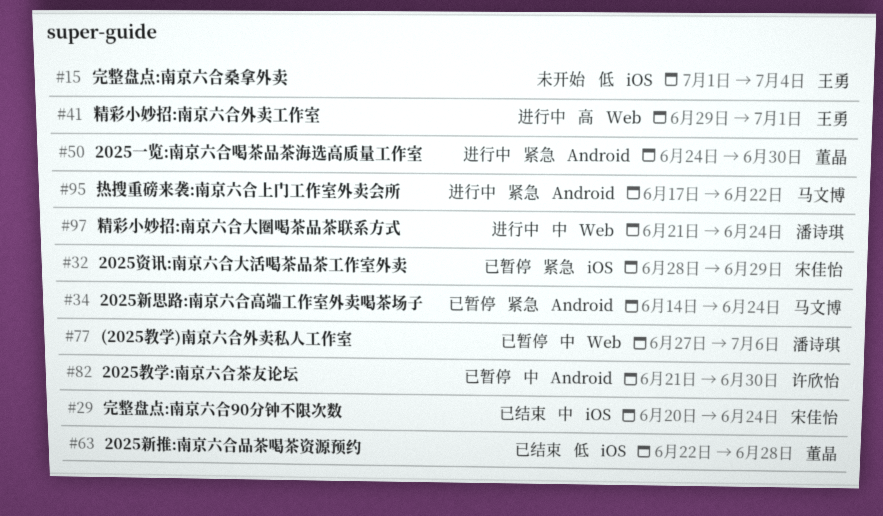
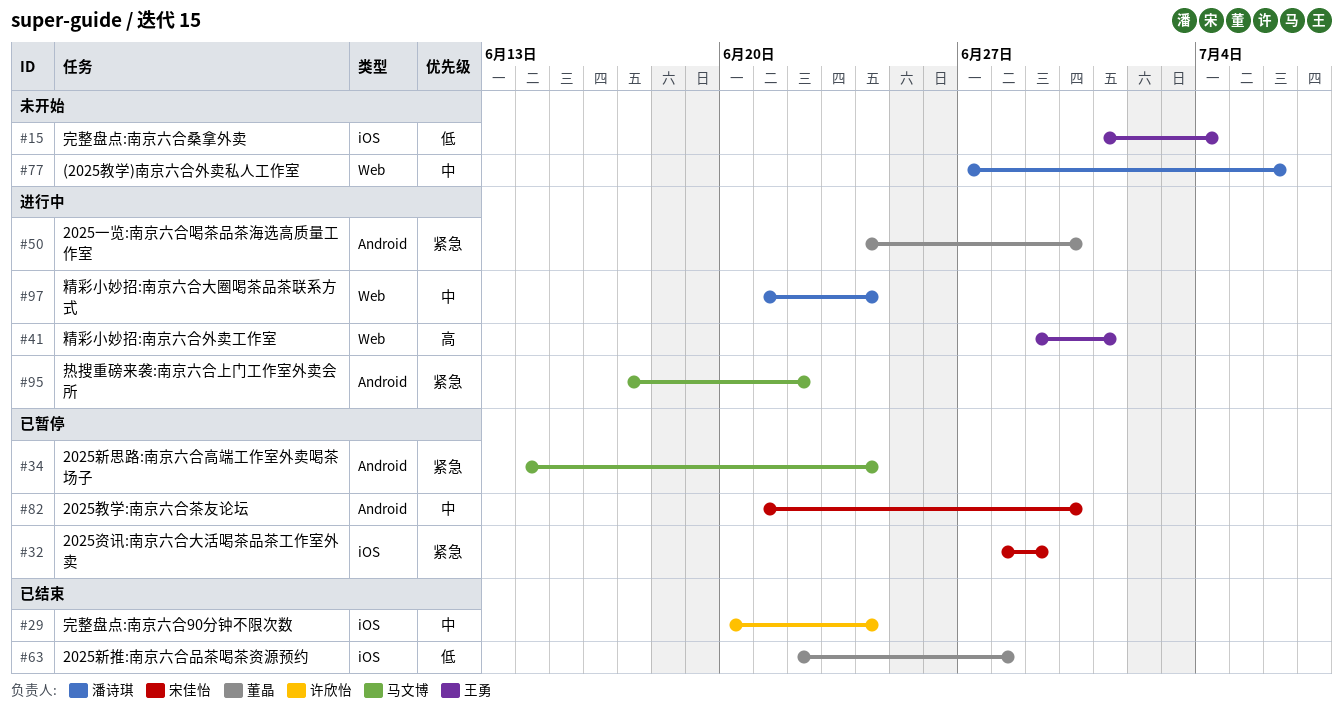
#29, owner: 宋佳怡 -> 许欣怡
#77, status: 已暂停 -> 未开始
#82, owner: 许欣怡 -> 宋佳怡

